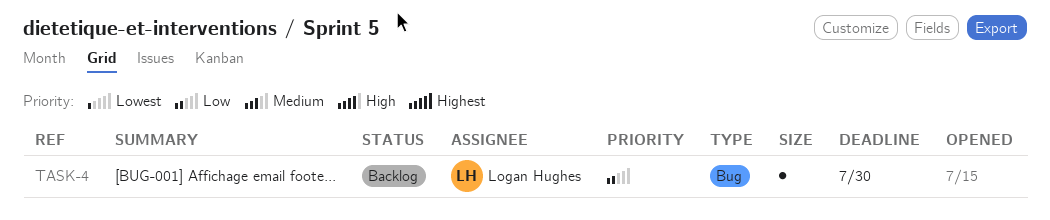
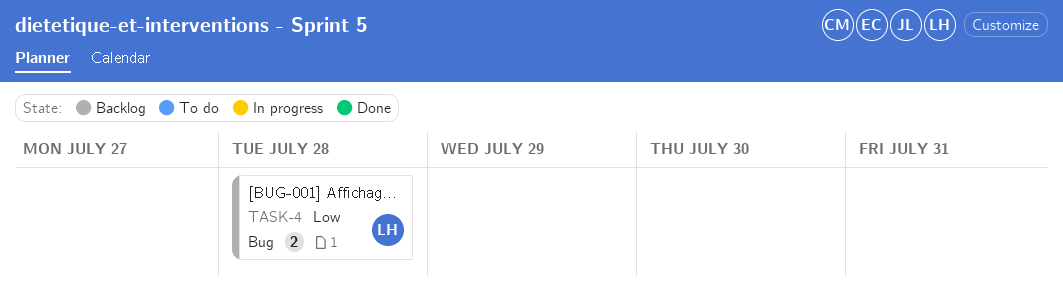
TASK-4, estimate: 1 -> 2
TASK-4, due: Jul 30 -> Jul 28

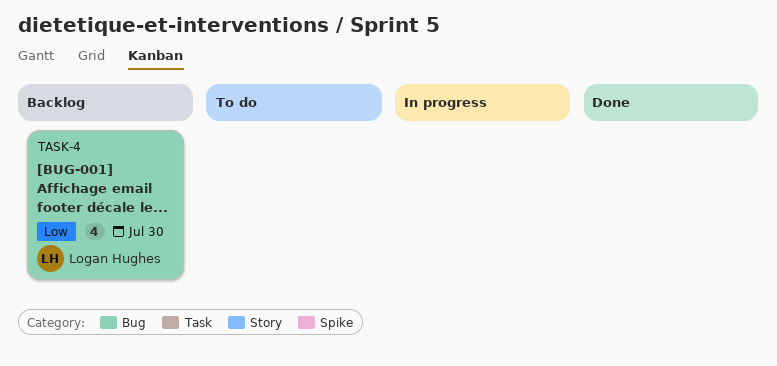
TASK-4, estimate: 2 -> 4
TASK-4, due: Jul 28 -> Jul 30

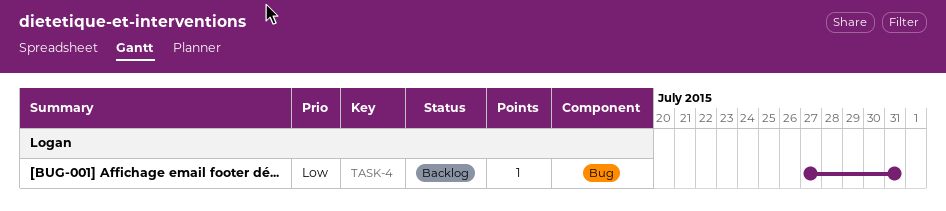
TASK-4, estimate: 4 -> 1
TASK-4, due: Jul 30 -> Jul 31

